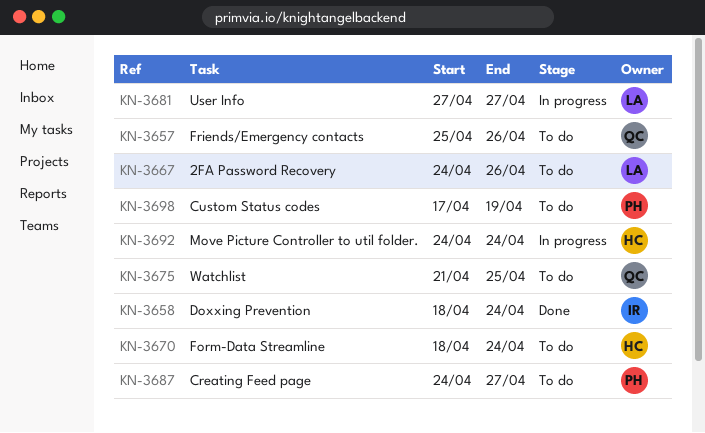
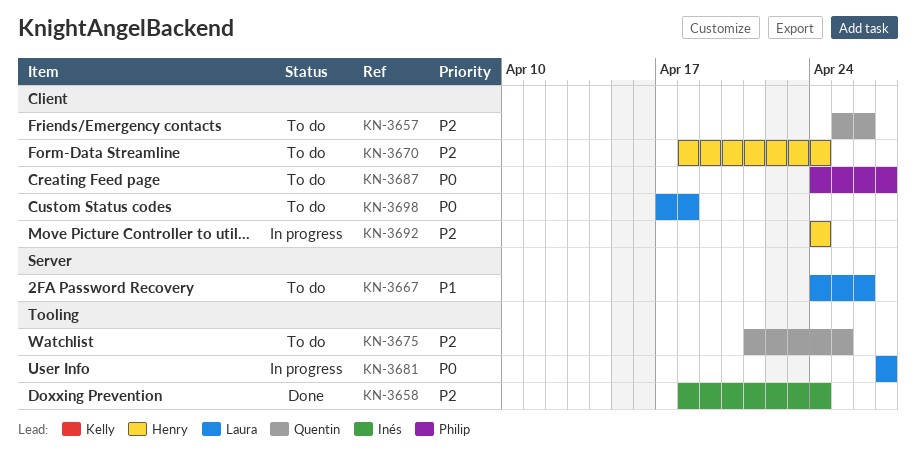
KN-3698, owner: Philip -> Laura
KN-3698, due: Apr 19 -> Apr 18

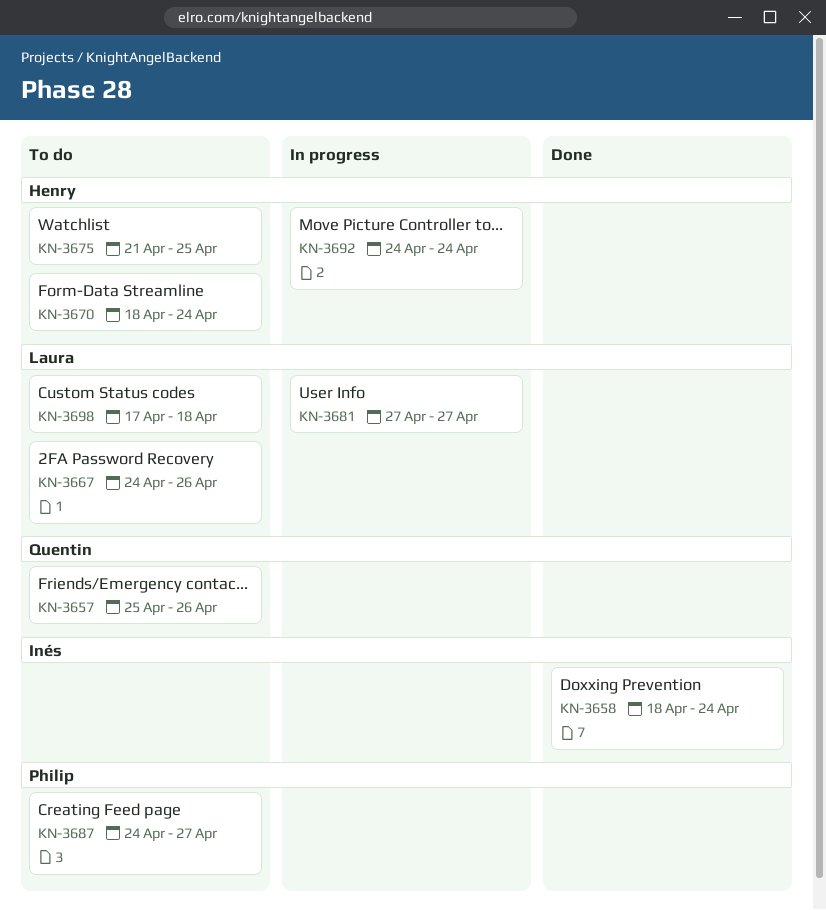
KN-3675, owner: Quentin -> Henry

